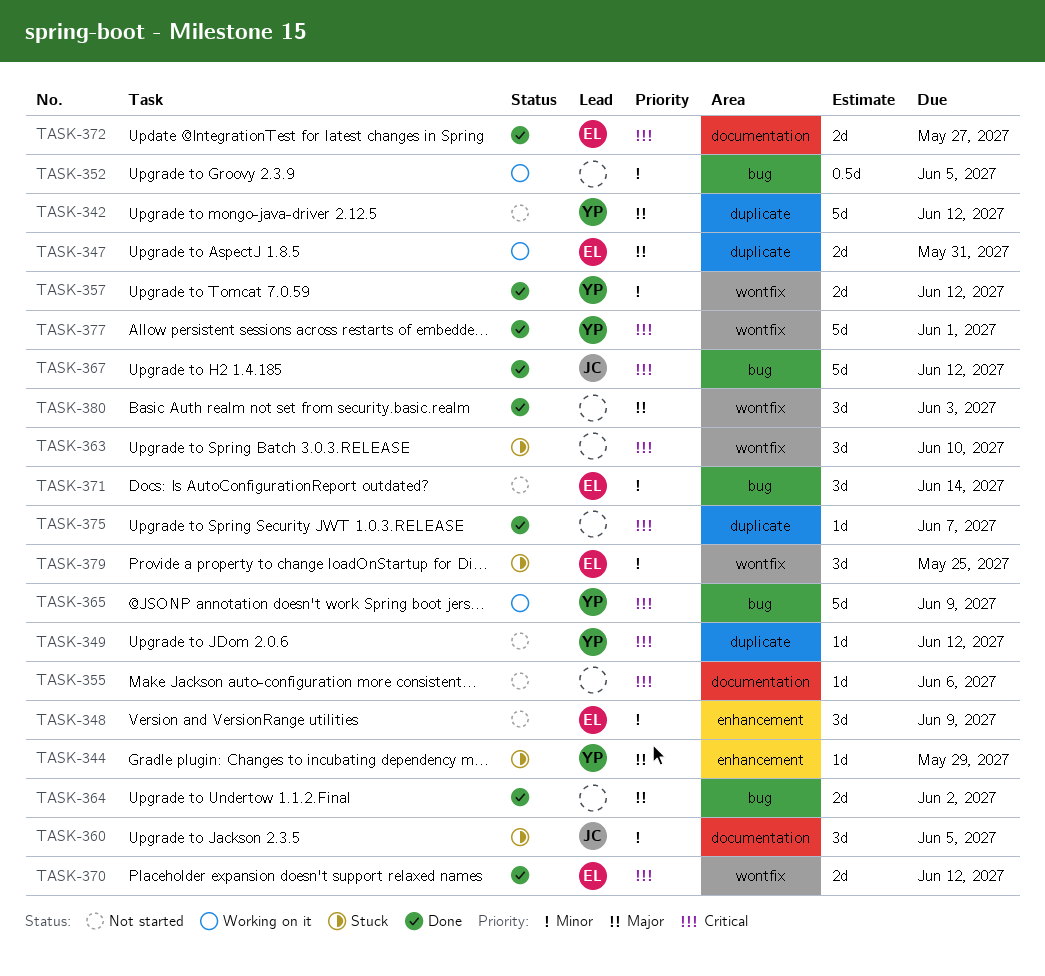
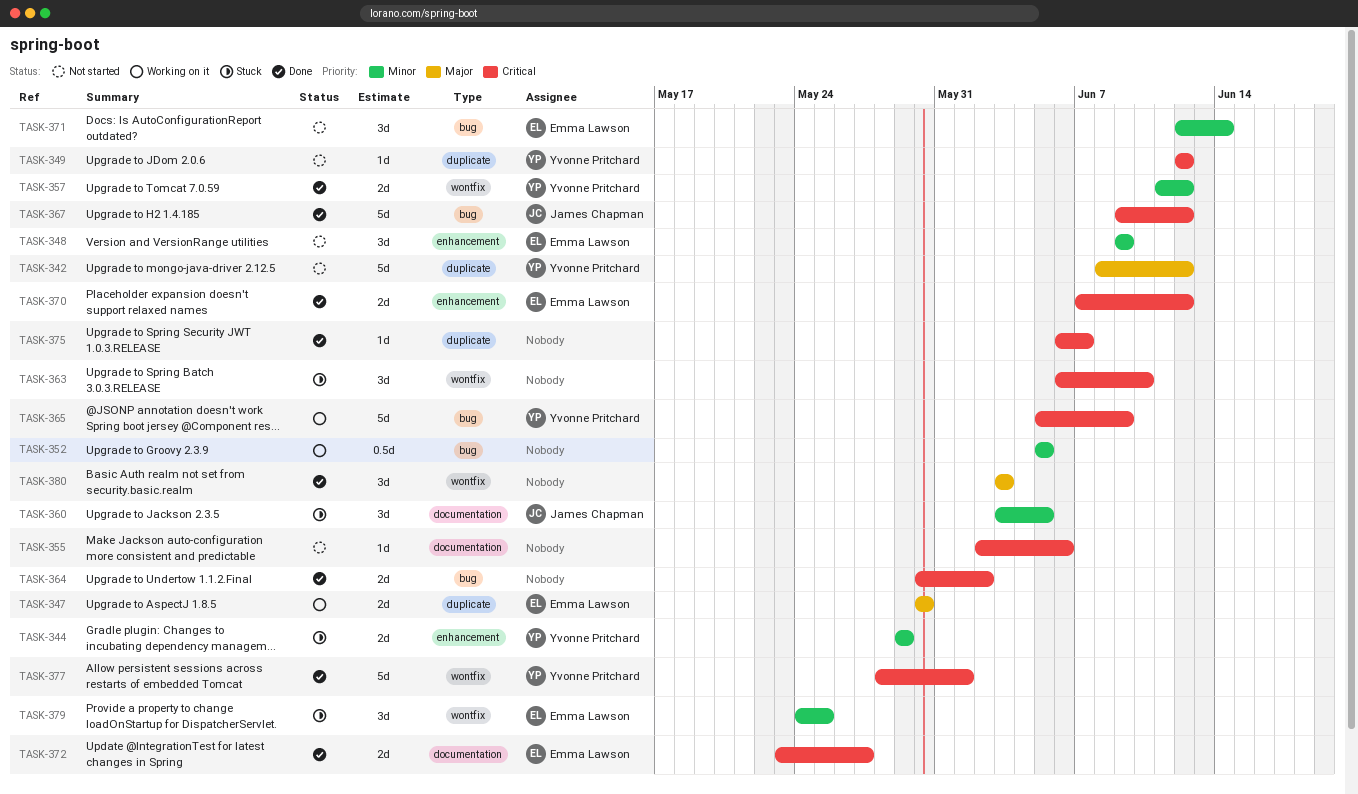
TASK-344, priority: Major -> Minor
TASK-344, estimate: 1d -> 2d
TASK-347, due: May 31 -> May 30
TASK-364, priority: Major -> Critical
TASK-370, label: wontfix -> enhancement

